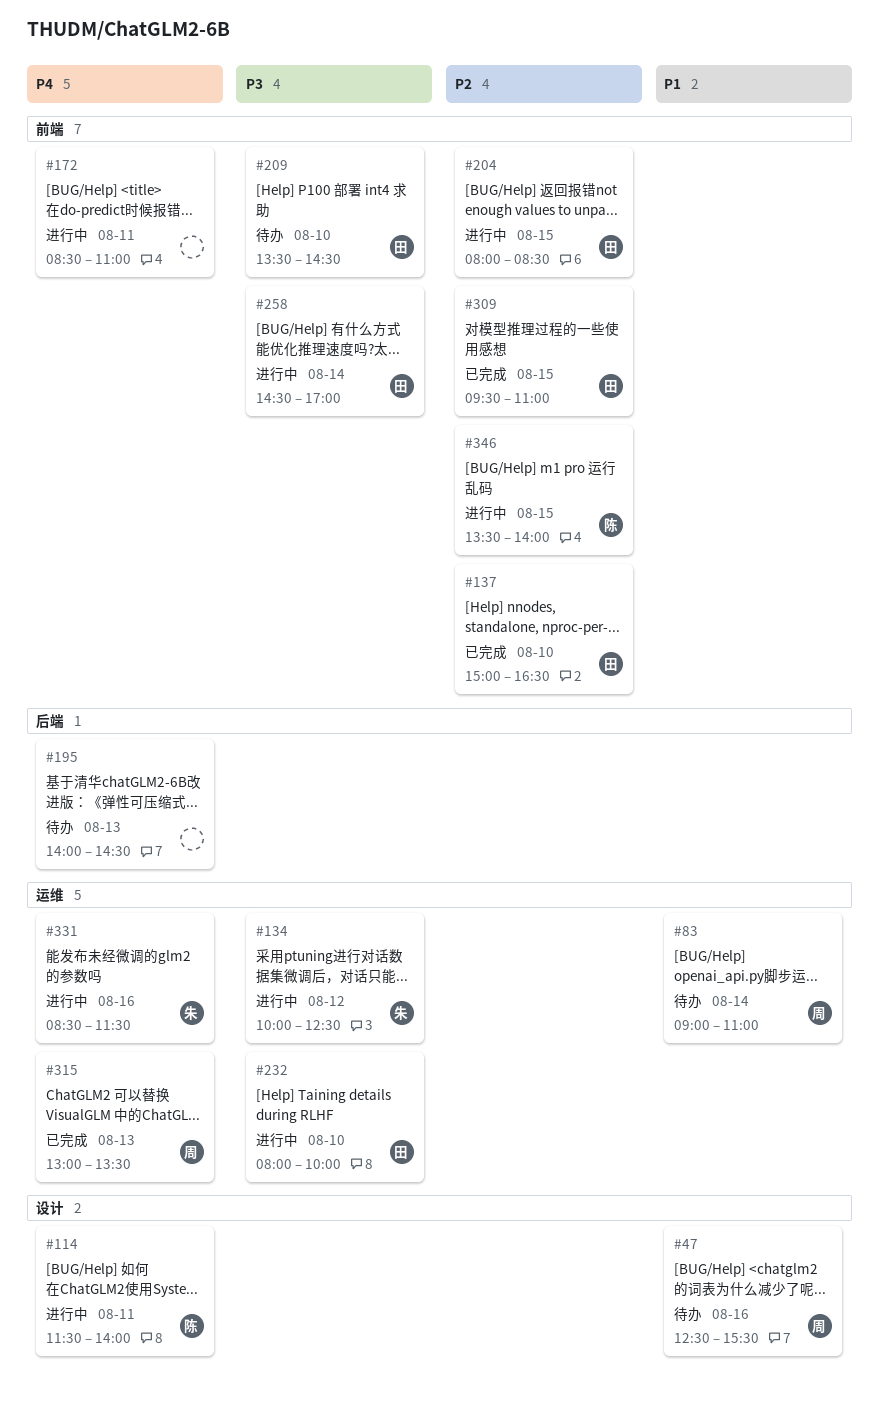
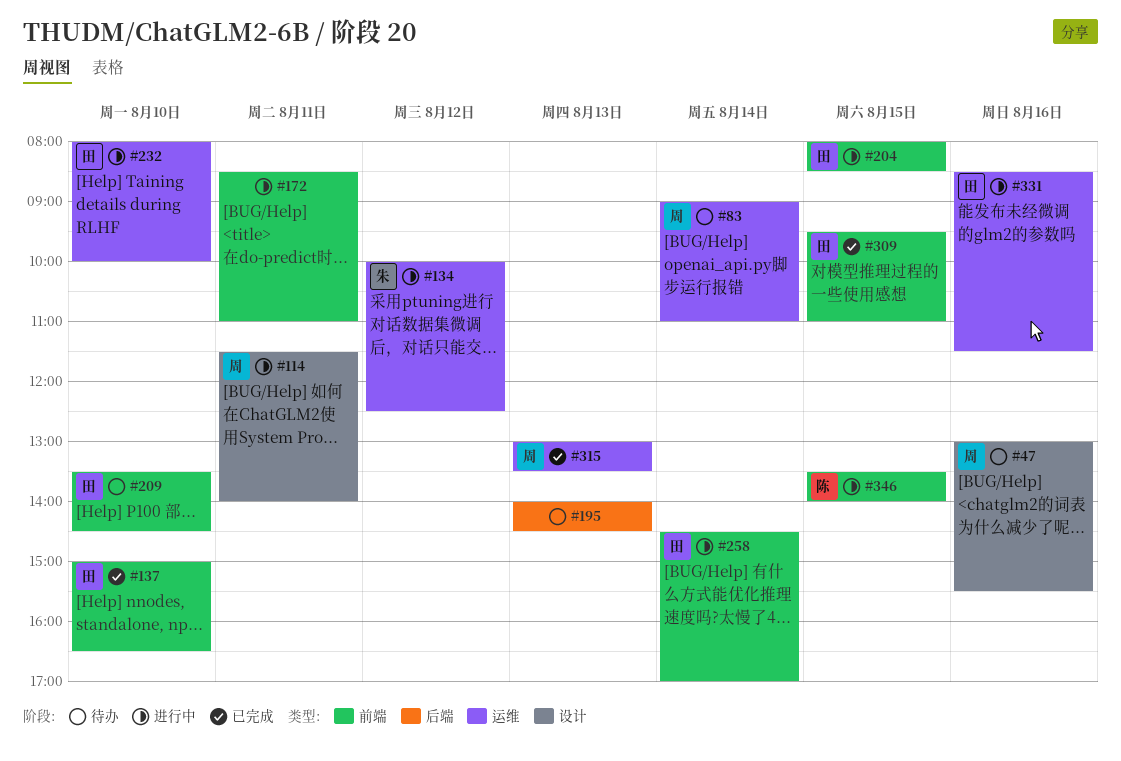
#47, begins: 12:30 -> 13:00
#114, owner: 陈 -> 周
#331, owner: 朱 -> 田

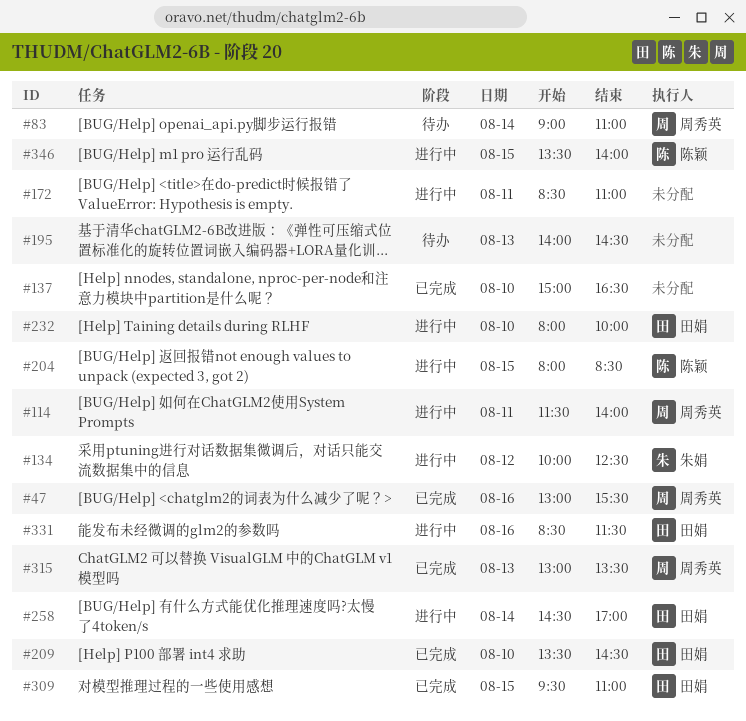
#47, status: 待办 -> 已完成
#137, owner: 田娟 -> none
#204, owner: 田娟 -> 陈颖
#209, status: 待办 -> 已完成

